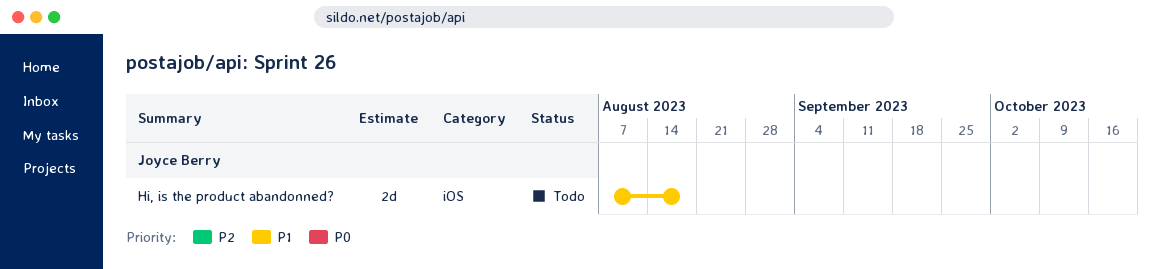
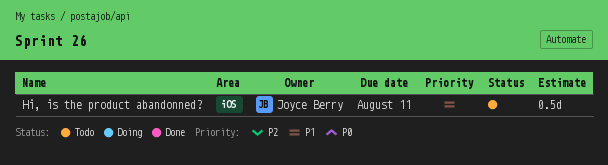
Hi, is the product abandonned?, estimate: 2d -> 0.5d
Hi, is the product abandonned?, due: Aug 18 -> Aug 11

